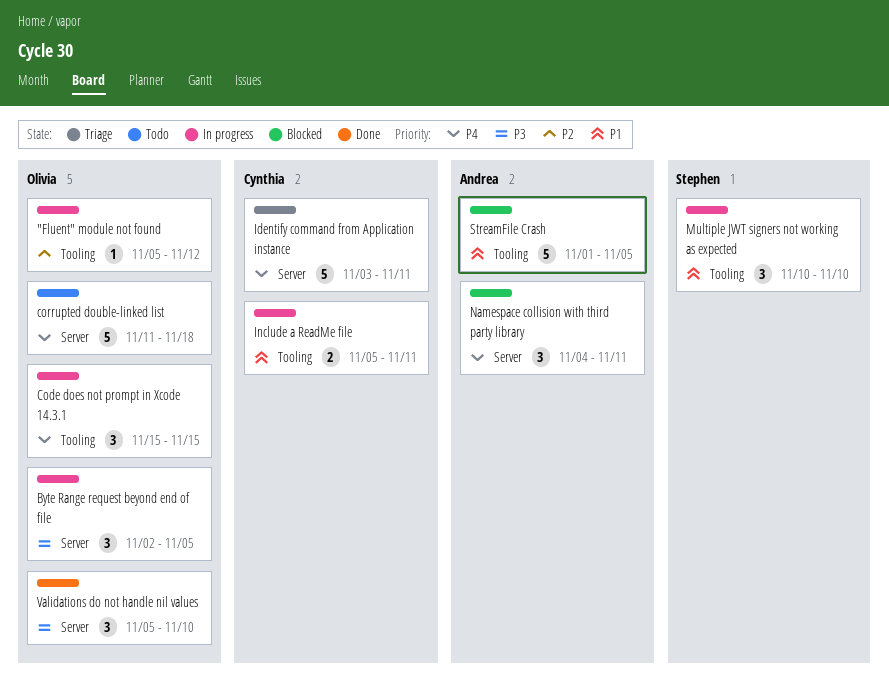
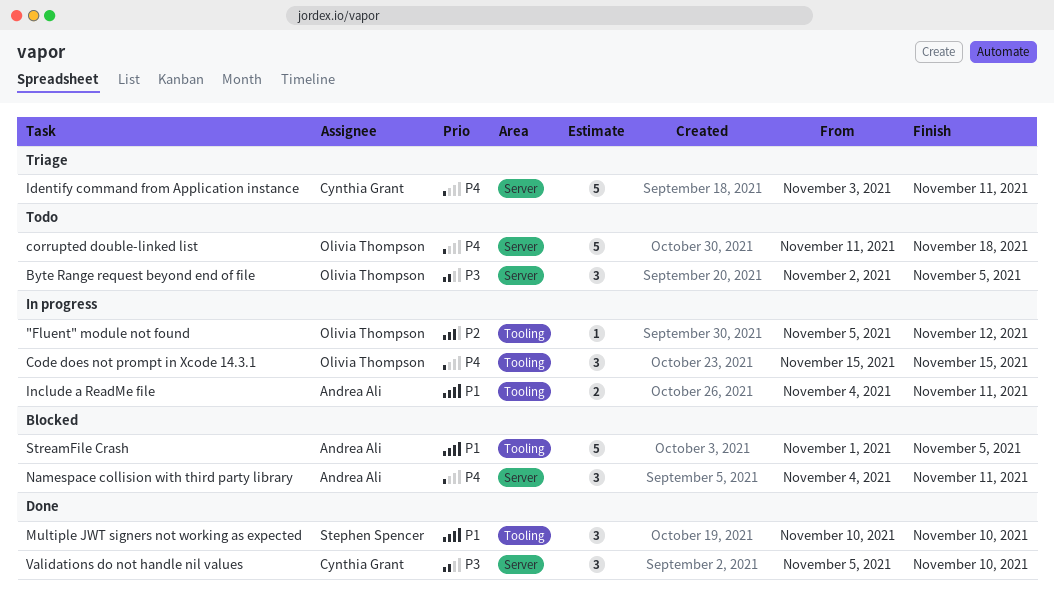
Byte Range request beyond end of file, status: In progress -> Todo
Include a ReadMe file, owner: Cynthia Grant -> Andrea Ali
Include a ReadMe file, start: Nov 5 -> Nov 4
Multiple JWT signers not working as expected, status: In progress -> Done
Validations do not handle nil values, owner: Olivia Thompson -> Cynthia Grant

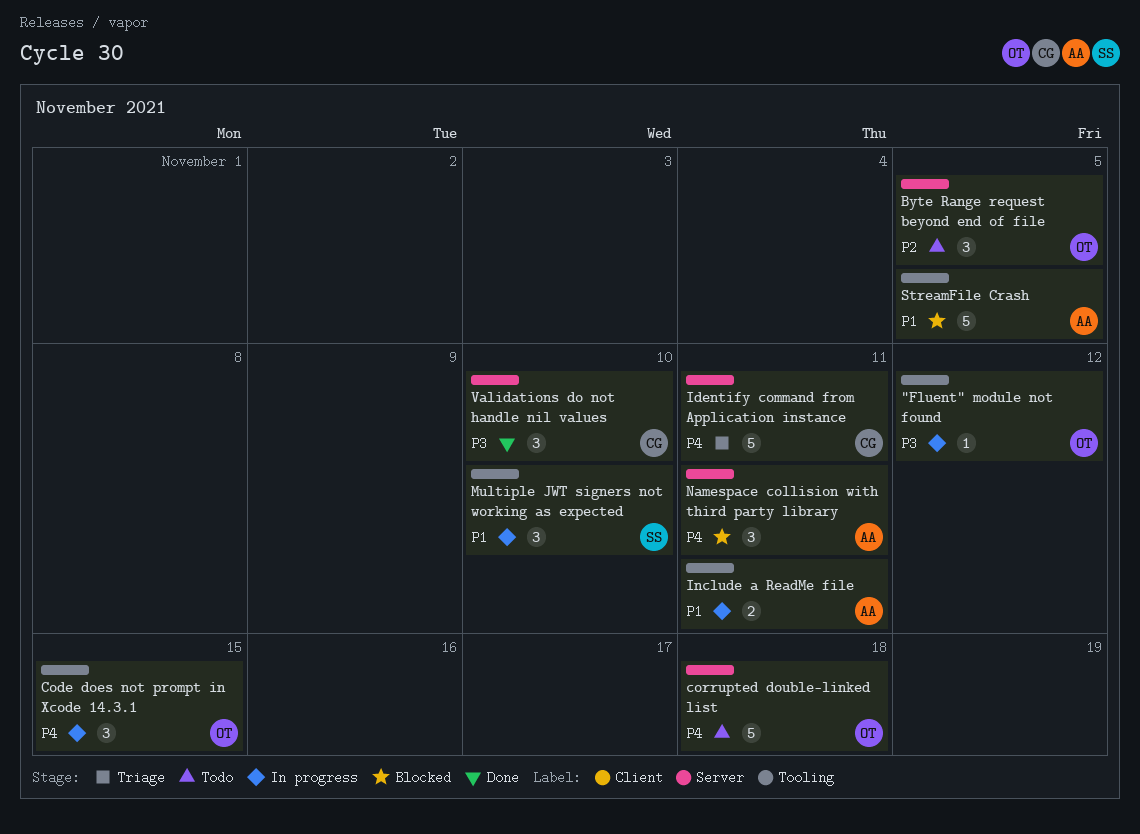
"Fluent" module not found, priority: P2 -> P3
Byte Range request beyond end of file, priority: P3 -> P2
Multiple JWT signers not working as expected, status: Done -> In progress

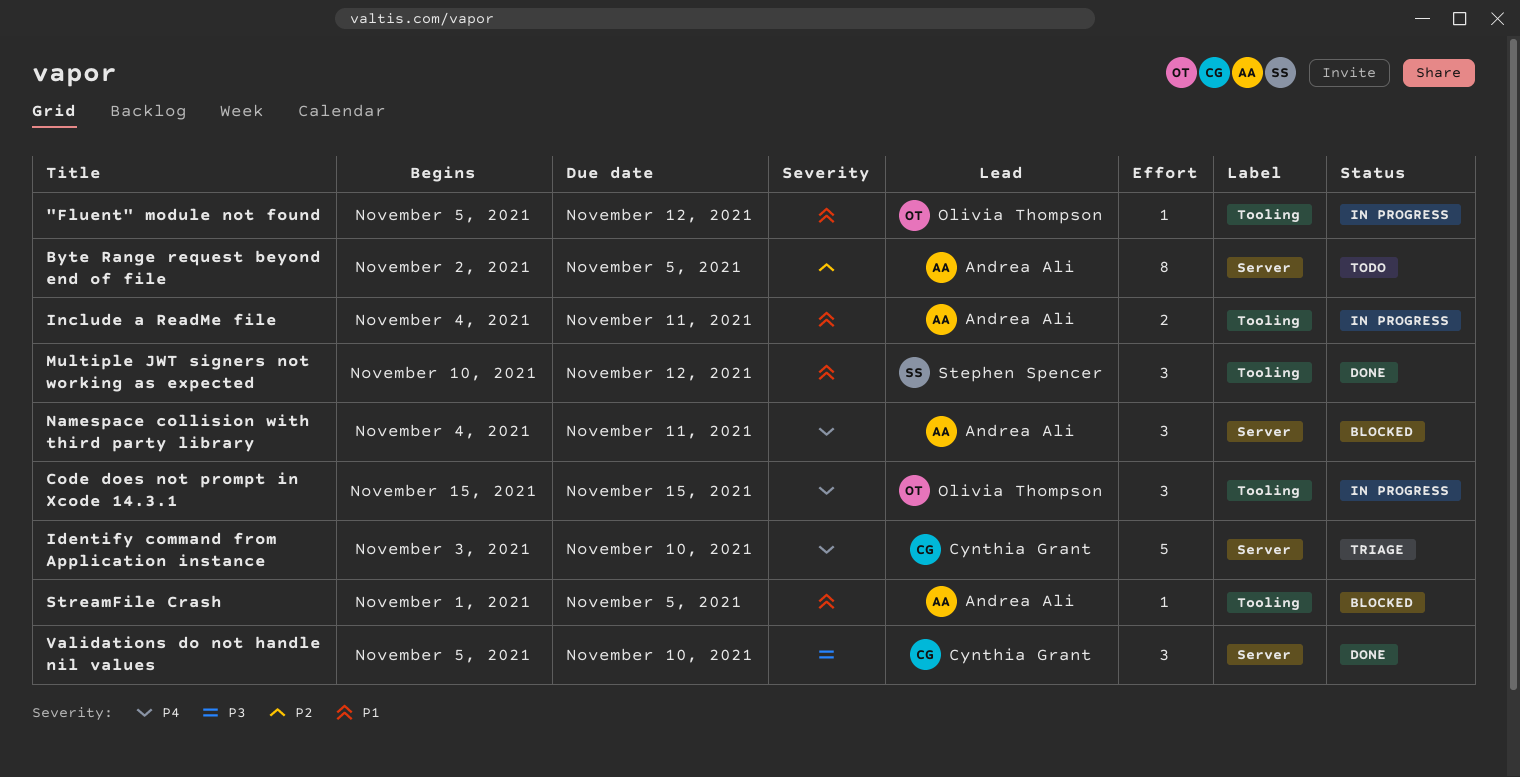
"Fluent" module not found, priority: P3 -> P1
Byte Range request beyond end of file, owner: Olivia Thompson -> Andrea Ali
Byte Range request beyond end of file, estimate: 3 -> 8
corrupted double-linked list: present -> none
Identify command from Application instance, due: Nov 11 -> Nov 10
Multiple JWT signers not working as expected, status: In progress -> Done
Multiple JWT signers not working as expected, due: Nov 10 -> Nov 12
StreamFile Crash, estimate: 5 -> 1

